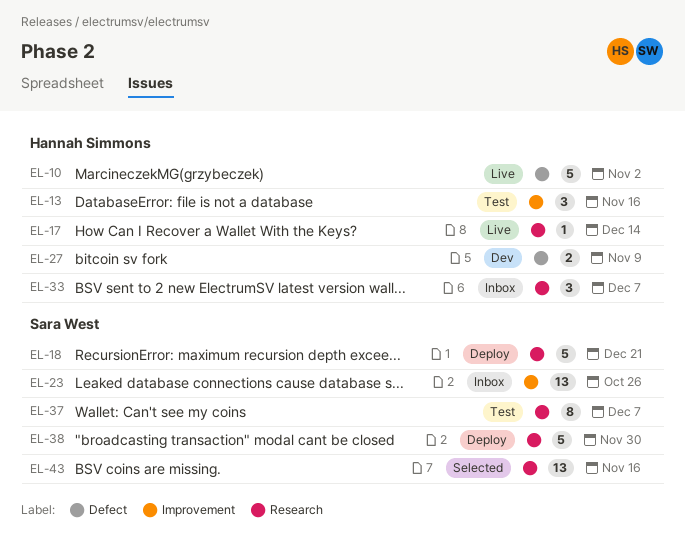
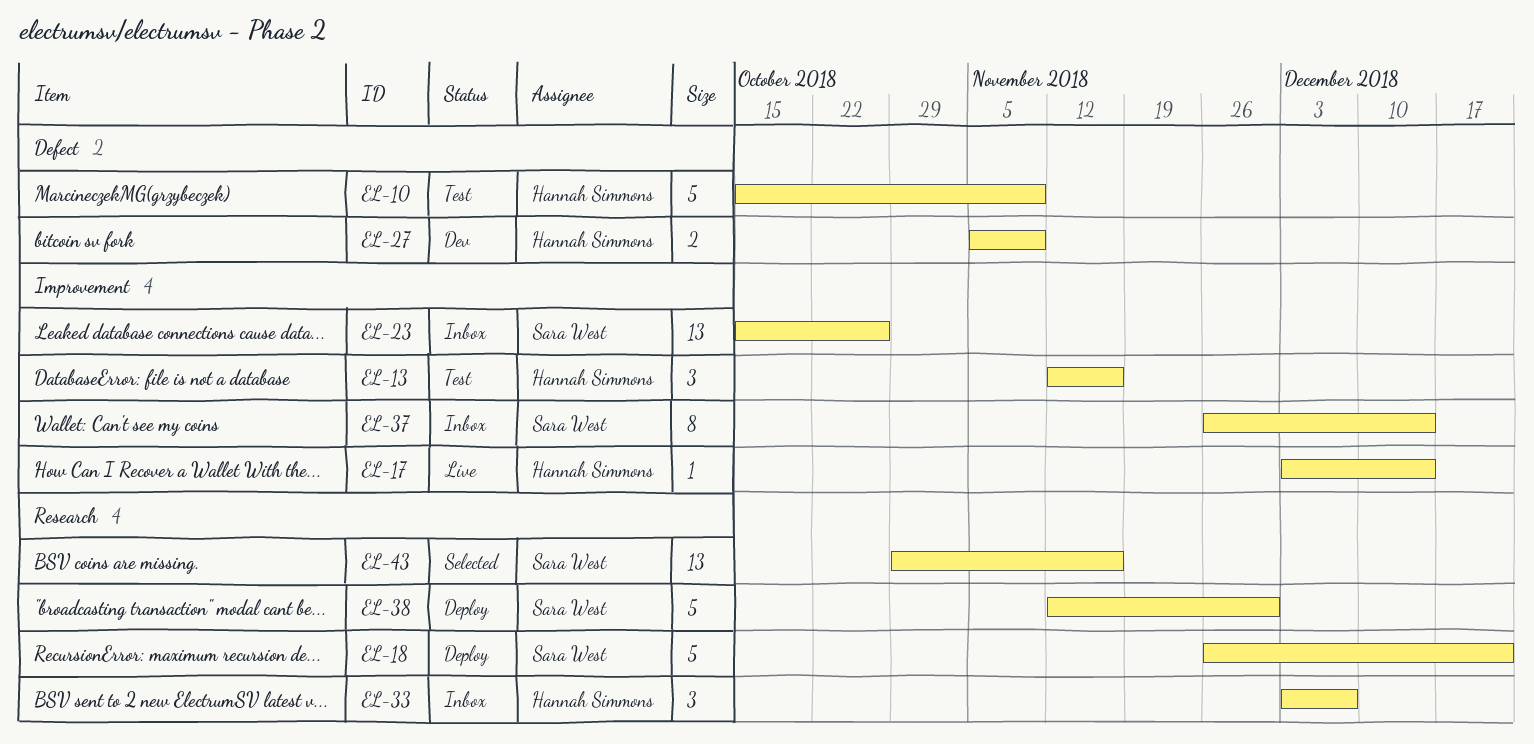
EL-10, status: Live -> Test
EL-10, due: Nov 2 -> Nov 9
EL-17, label: Research -> Improvement
EL-37, status: Test -> Inbox
EL-37, label: Research -> Improvement
EL-37, due: Dec 7 -> Dec 14

